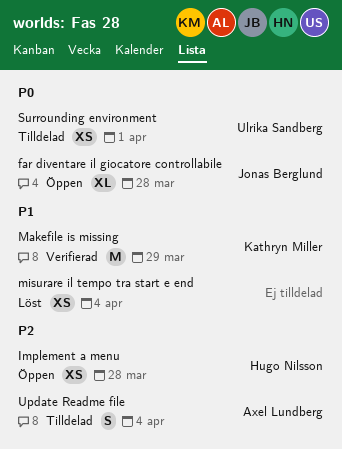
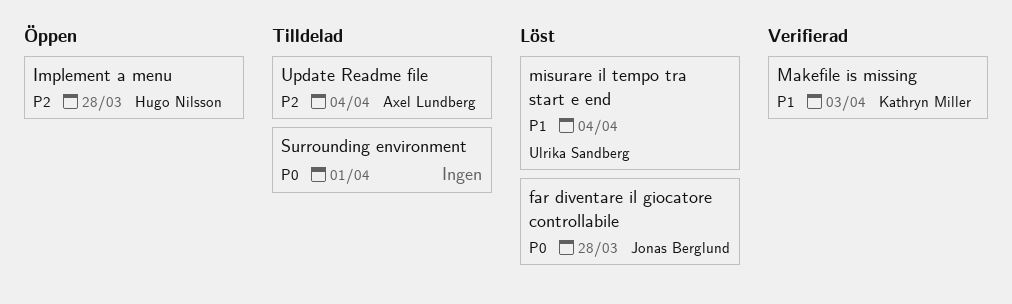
far diventare il giocatore controllabile, status: Öppen -> Löst
Makefile is missing, due: Mar 29 -> Apr 3
misurare il tempo tra start e end, owner: none -> Ulrika Sandberg
Surrounding environment, owner: Ulrika Sandberg -> none

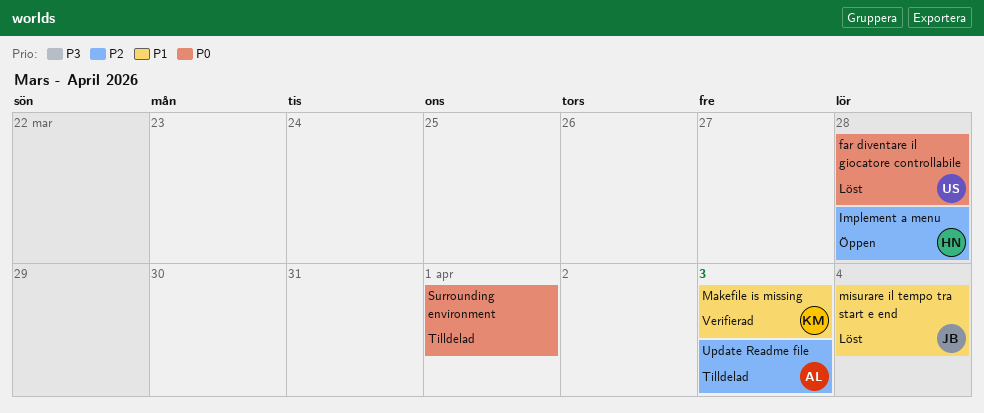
far diventare il giocatore controllabile, owner: Jonas Berglund -> Ulrika Sandberg
misurare il tempo tra start e end, owner: Ulrika Sandberg -> Jonas Berglund
Update Readme file, due: Apr 4 -> Apr 3

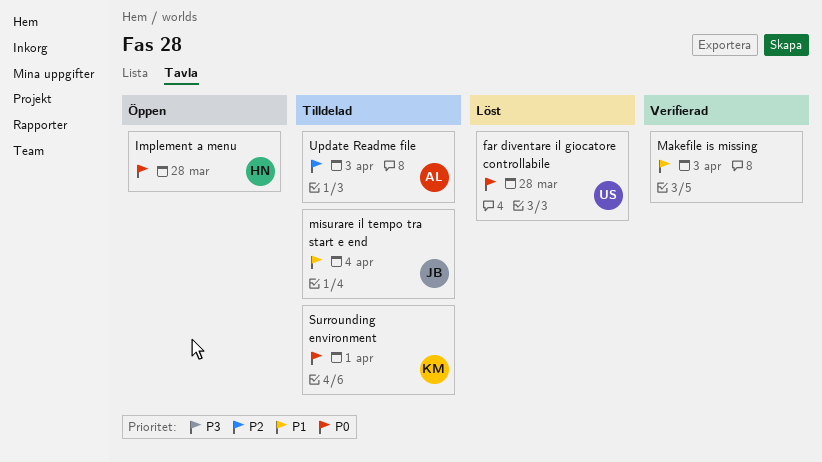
Implement a menu, priority: P2 -> P0
Makefile is missing, owner: KM -> none
misurare il tempo tra start e end, status: Löst -> Tilldelad
Surrounding environment, owner: none -> KM

